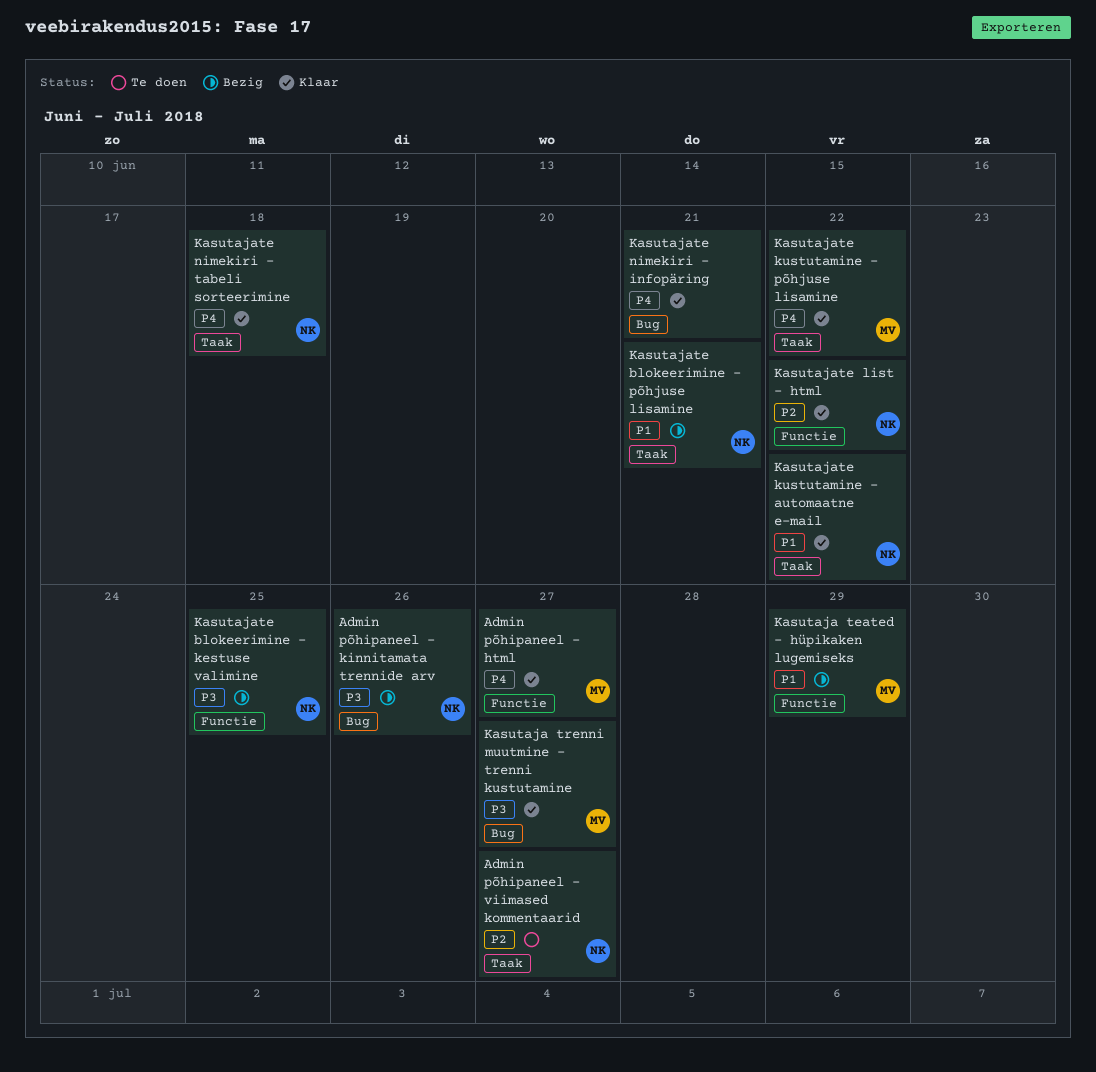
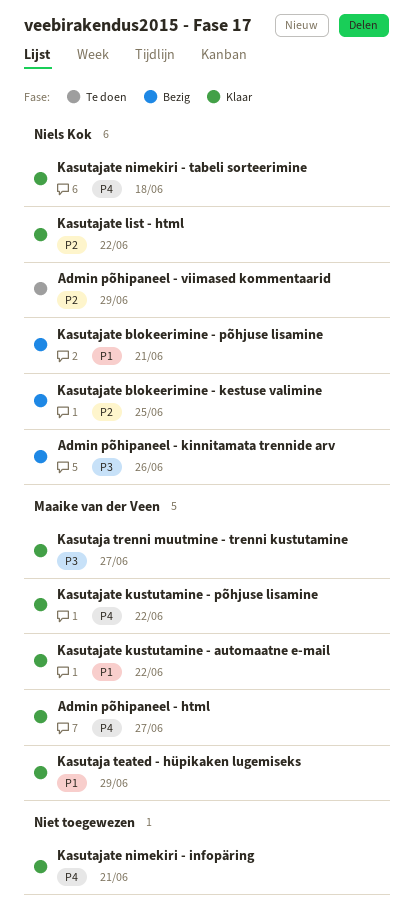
Admin põhipaneel - viimased kommentaarid, due: Jun 27 -> Jun 29
Kasutaja teated - hüpikaken lugemiseks, status: Bezig -> Klaar
Kasutajate blokeerimine - kestuse valimine, priority: P3 -> P2
Kasutajate kustutamine - automaatne e-mail, owner: Niels Kok -> Maaike van der Veen

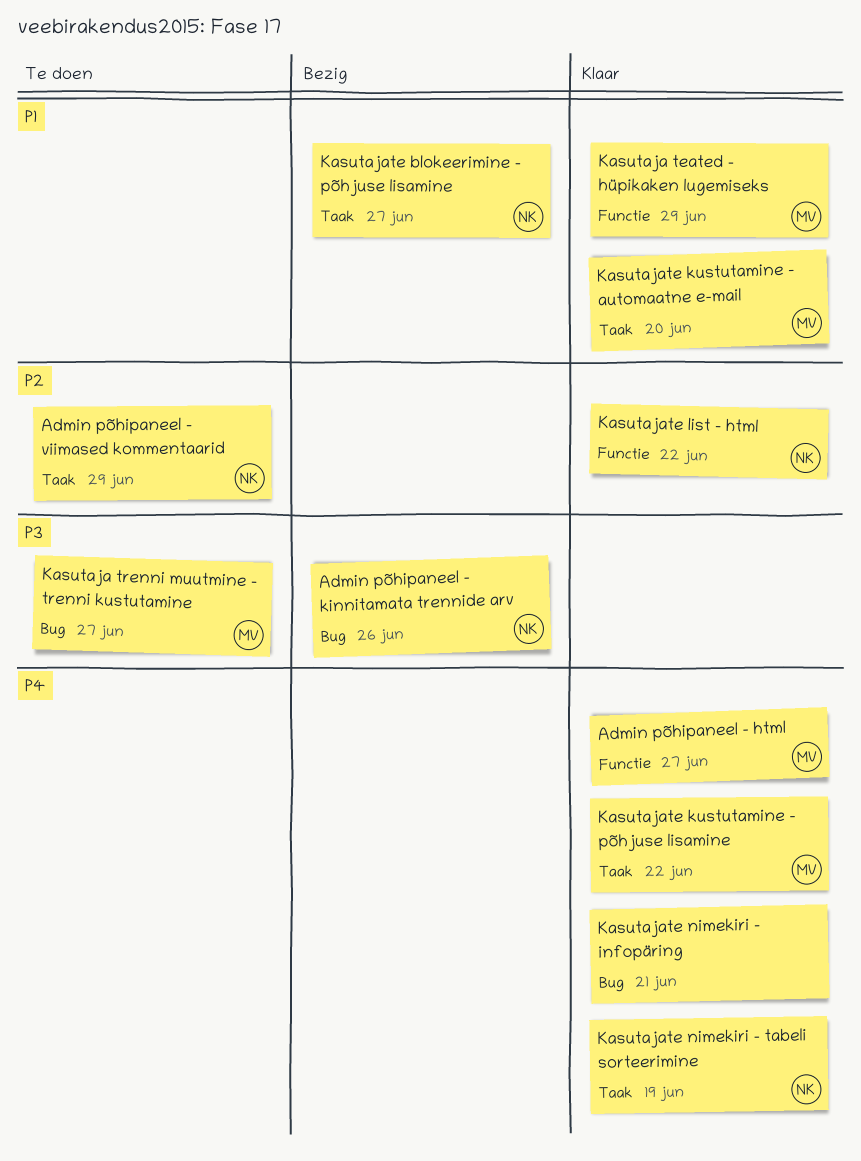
Kasutaja trenni muutmine - trenni kustutamine, status: Klaar -> Te doen
Kasutajate blokeerimine - kestuse valimine: present -> none
Kasutajate blokeerimine - põhjuse lisamine, due: Jun 21 -> Jun 27
Kasutajate kustutamine - automaatne e-mail, due: Jun 22 -> Jun 20
Kasutajate nimekiri - tabeli sorteerimine, due: Jun 18 -> Jun 19

